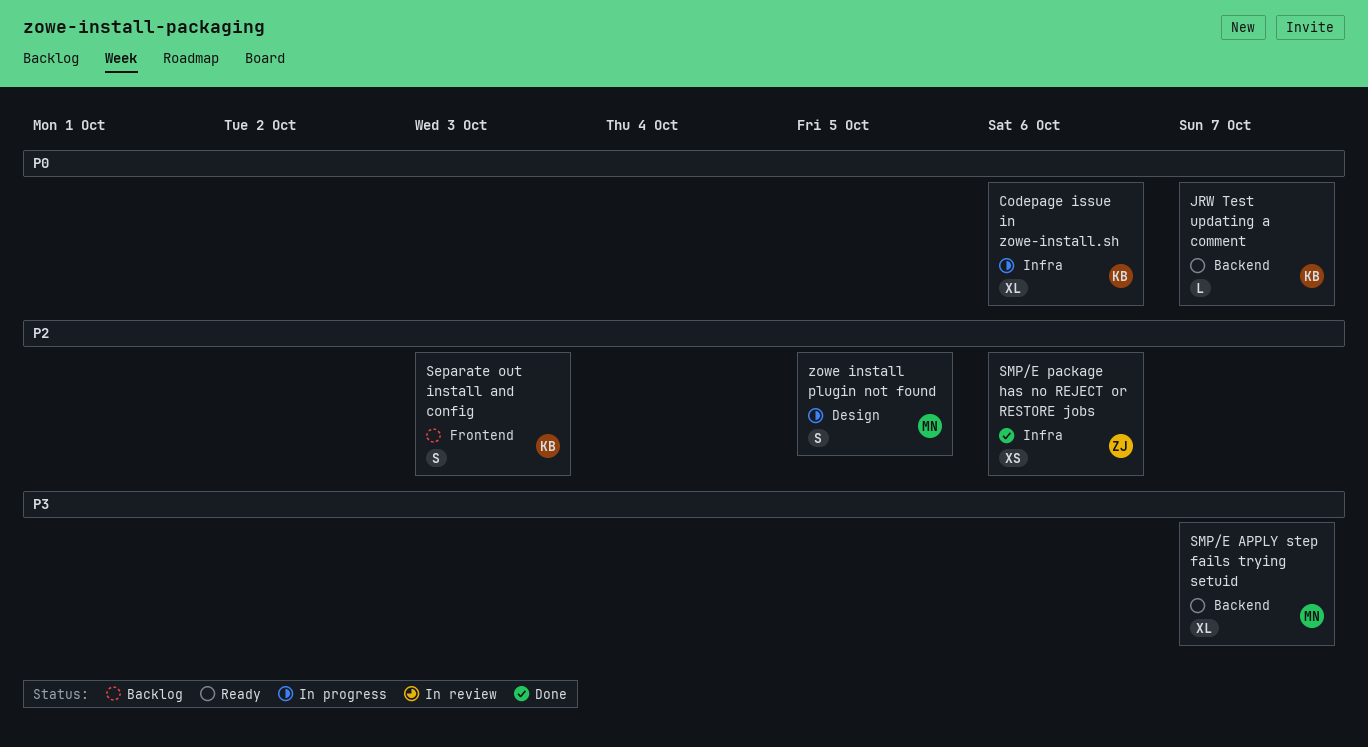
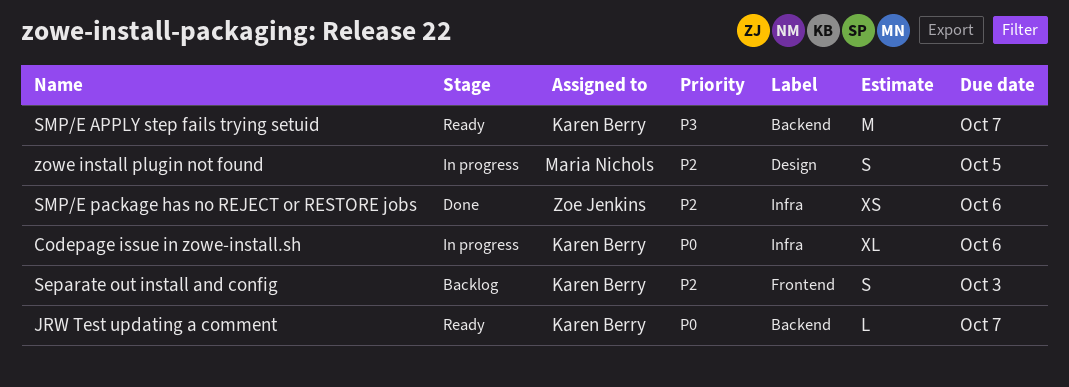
SMP/E APPLY step fails trying setuid, owner: Maria Nichols -> Karen Berry
SMP/E APPLY step fails trying setuid, estimate: XL -> M

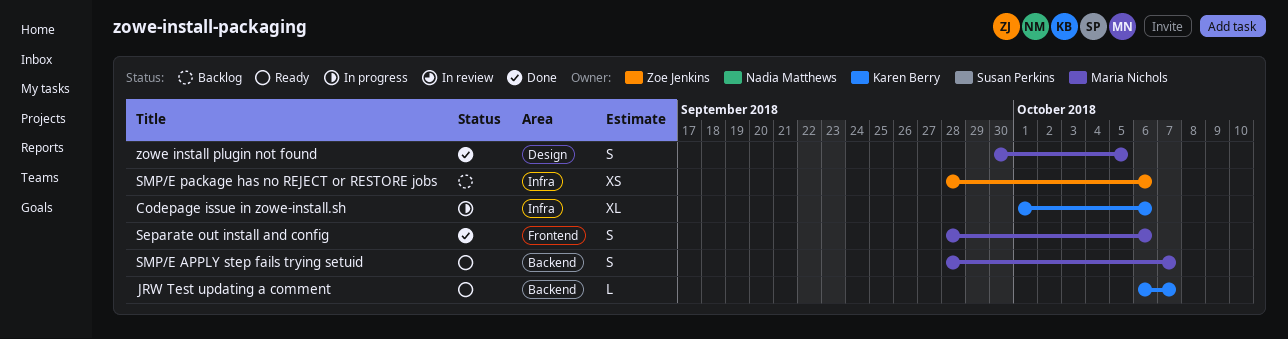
Separate out install and config, status: Backlog -> Done
Separate out install and config, owner: Karen Berry -> Maria Nichols
Separate out install and config, due: Oct 3 -> Oct 6
SMP/E APPLY step fails trying setuid, owner: Karen Berry -> Maria Nichols
SMP/E APPLY step fails trying setuid, estimate: M -> S
SMP/E package has no REJECT or RESTORE jobs, status: Done -> Backlog
zowe install plugin not found, status: In progress -> Done

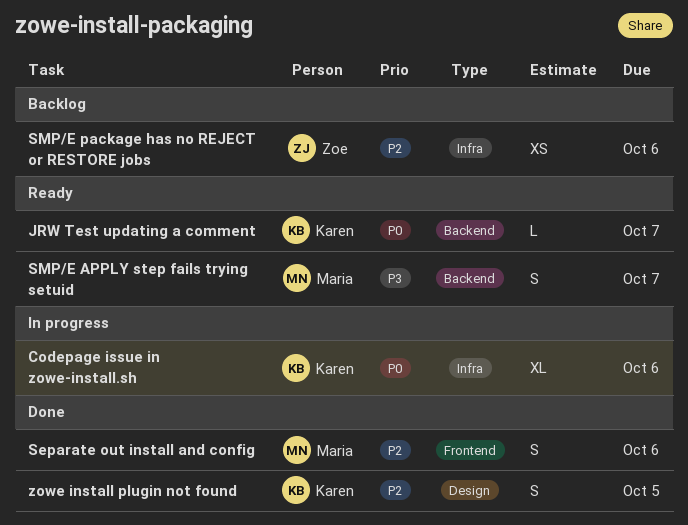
zowe install plugin not found, owner: Maria Nichols -> Karen Berry

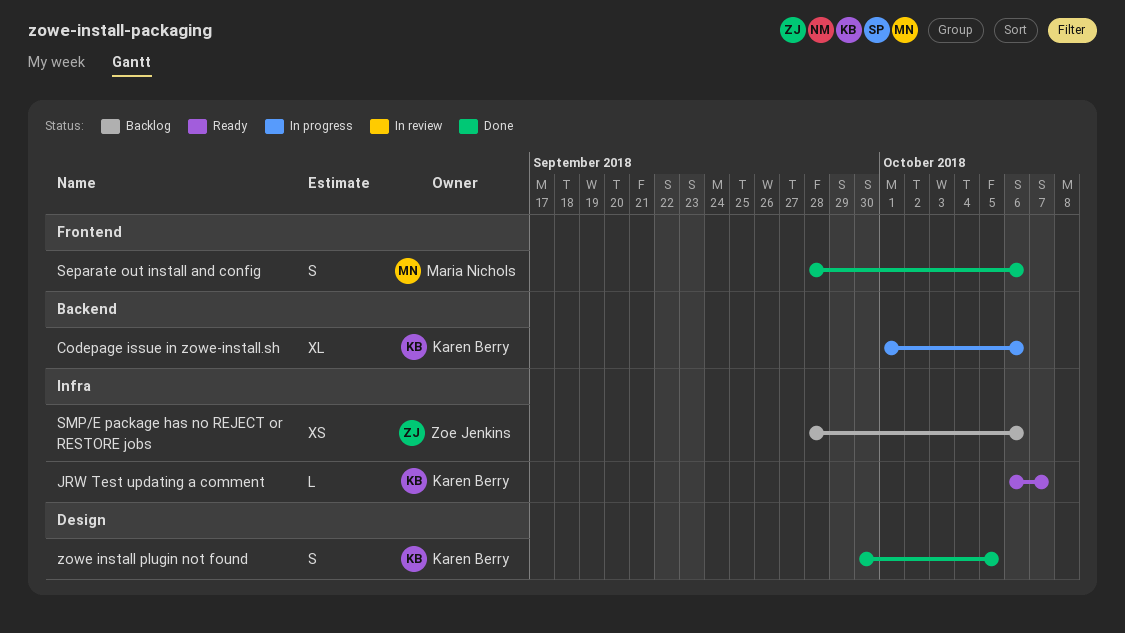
Codepage issue in zowe-install.sh, label: Infra -> Backend
JRW Test updating a comment, label: Backend -> Infra
SMP/E APPLY step fails trying setuid: present -> none

